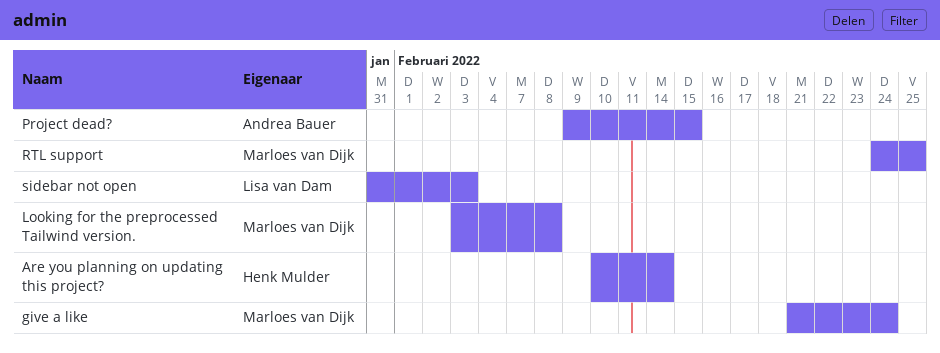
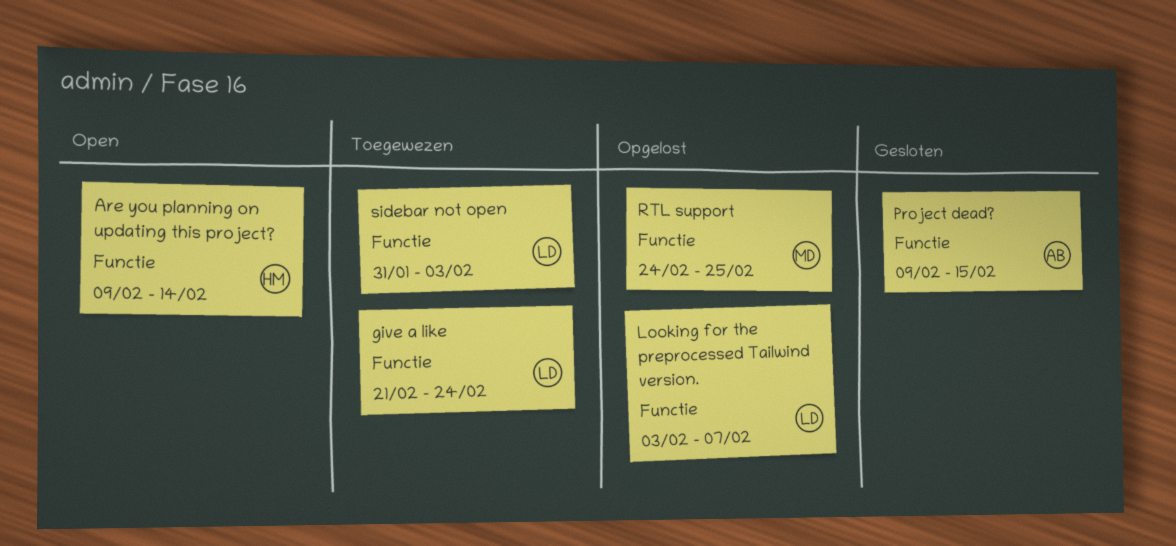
Are you planning on updating this project?, start: Feb 10 -> Feb 9
give a like, owner: Marloes van Dijk -> Lisa van Dam
Looking for the preprocessed Tailwind version., owner: Marloes van Dijk -> Lisa van Dam
Looking for the preprocessed Tailwind version., due: Feb 8 -> Feb 7

